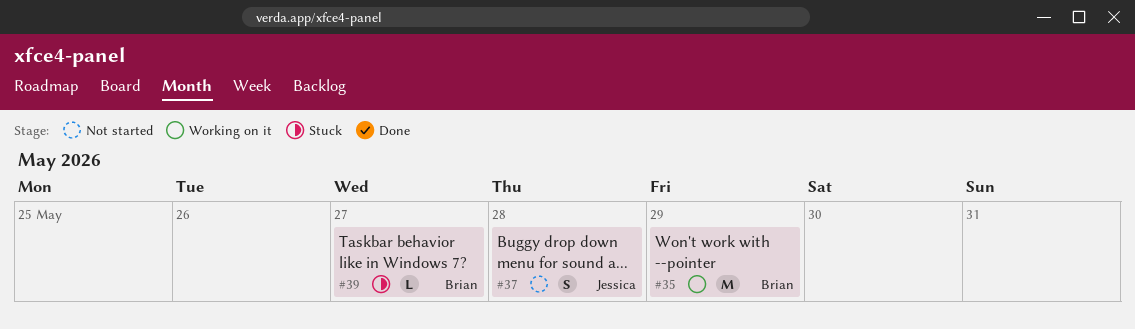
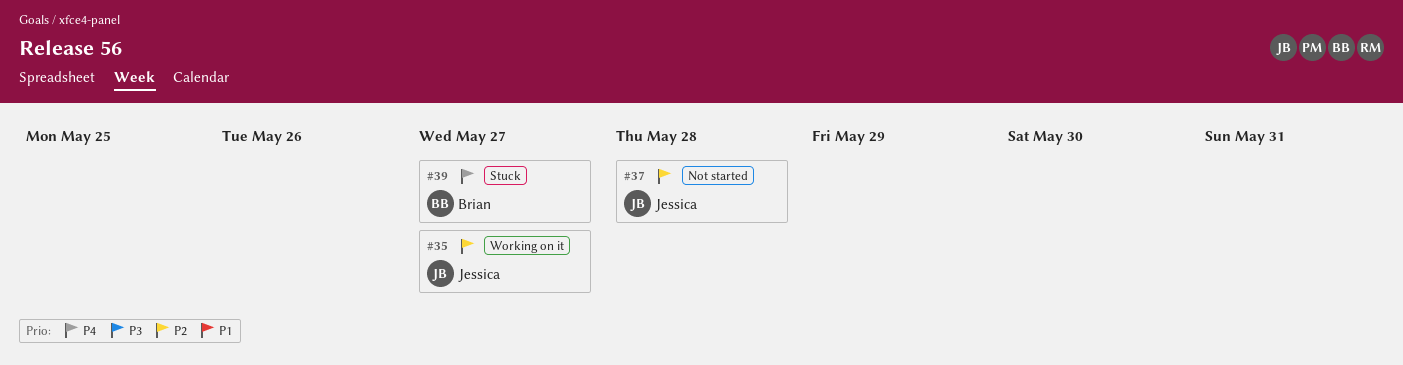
#35, owner: Brian -> Jessica
#35, due: May 29 -> May 27

